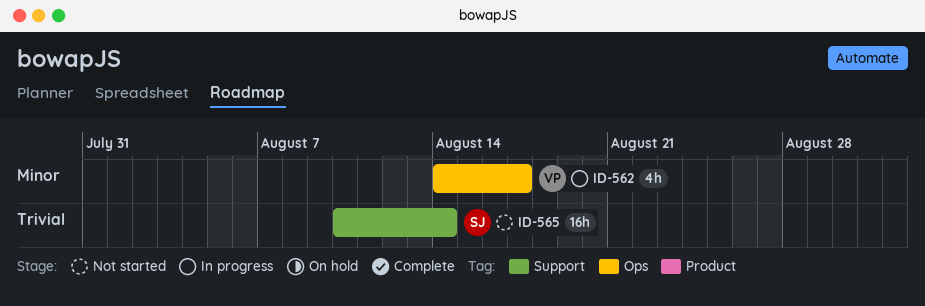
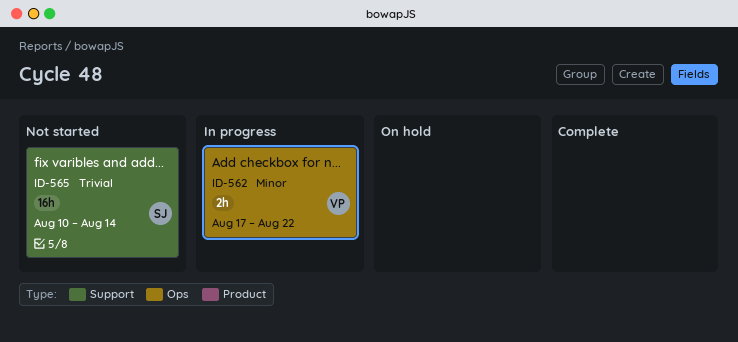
ID-562, estimate: 4h -> 2h
ID-562, start: Aug 14 -> Aug 17
ID-562, due: Aug 17 -> Aug 22

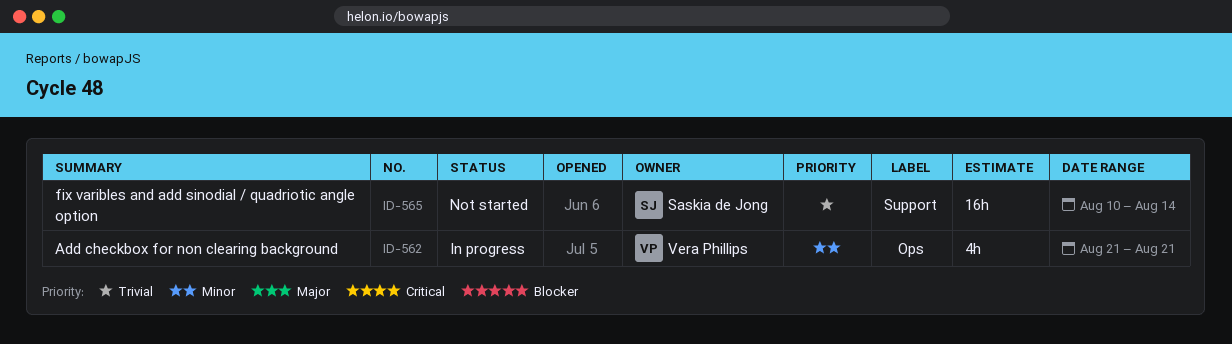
ID-562, estimate: 2h -> 4h
ID-562, start: Aug 17 -> Aug 21
ID-562, due: Aug 22 -> Aug 21

